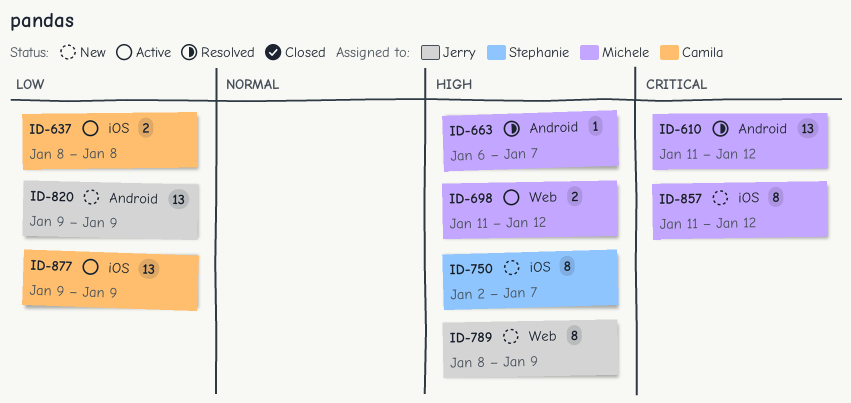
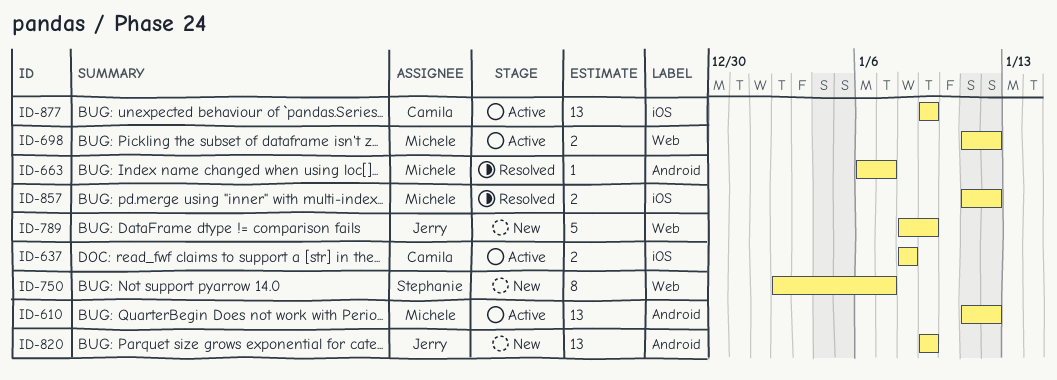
ID-610, status: Resolved -> Active
ID-750, label: iOS -> Web
ID-789, estimate: 8 -> 5
ID-857, status: New -> Resolved
ID-857, estimate: 8 -> 2

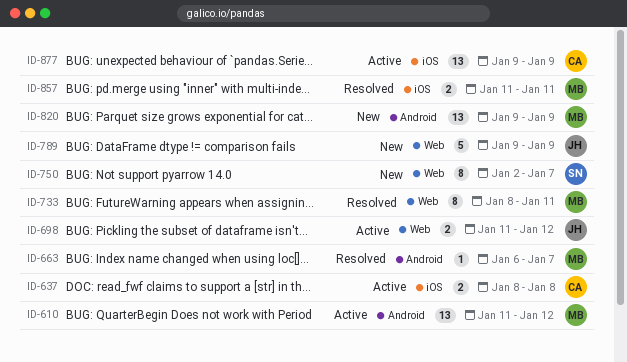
ID-698, owner: Michele -> Jerry
ID-733: none -> present
ID-789, start: Jan 8 -> Jan 9
ID-820, owner: Jerry -> Michele
ID-857, due: Jan 12 -> Jan 11

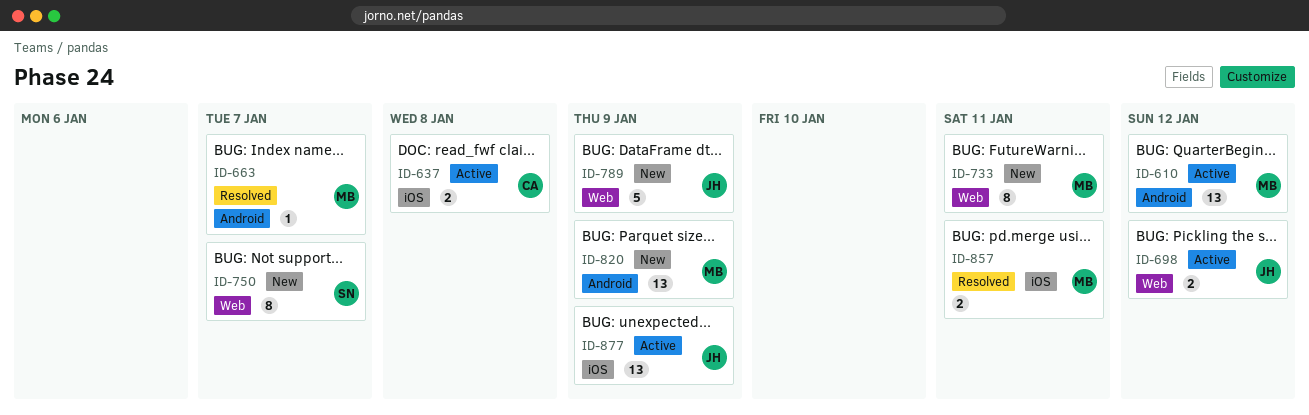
ID-733, status: Resolved -> New
ID-877, owner: CA -> JH

